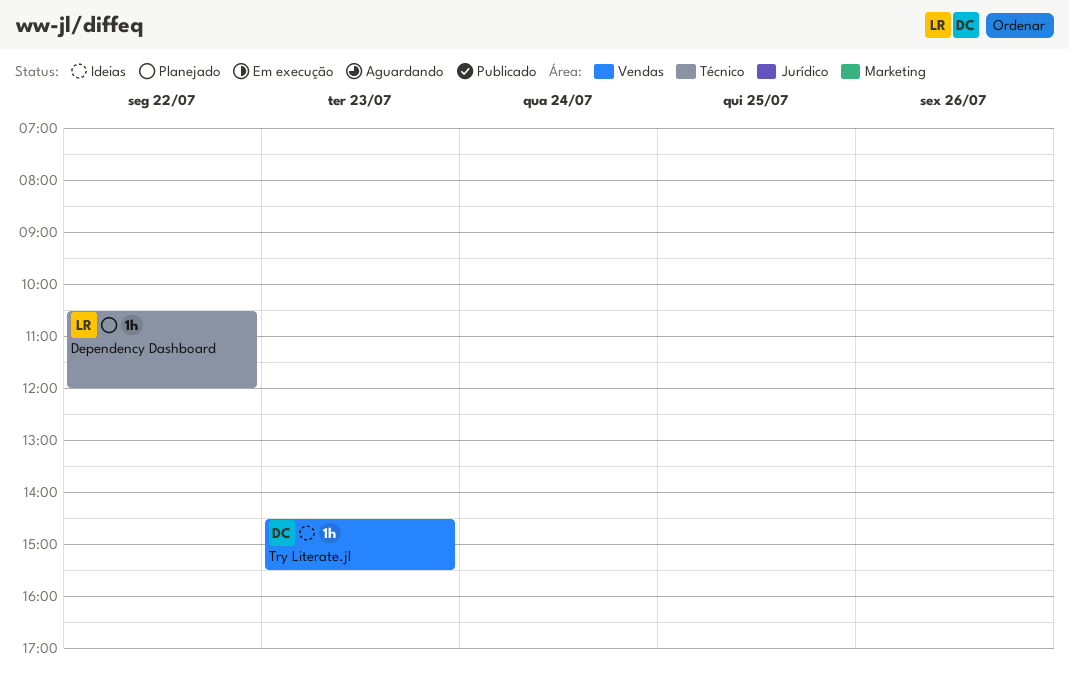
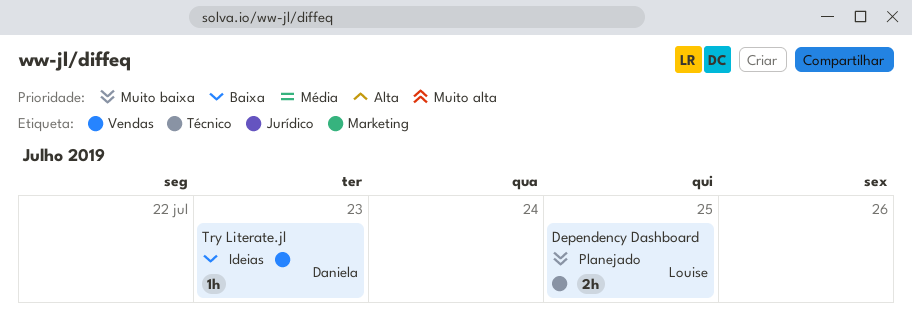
Dependency Dashboard, estimate: 1h -> 2h
Dependency Dashboard, day: Jul 22 -> Jul 25

